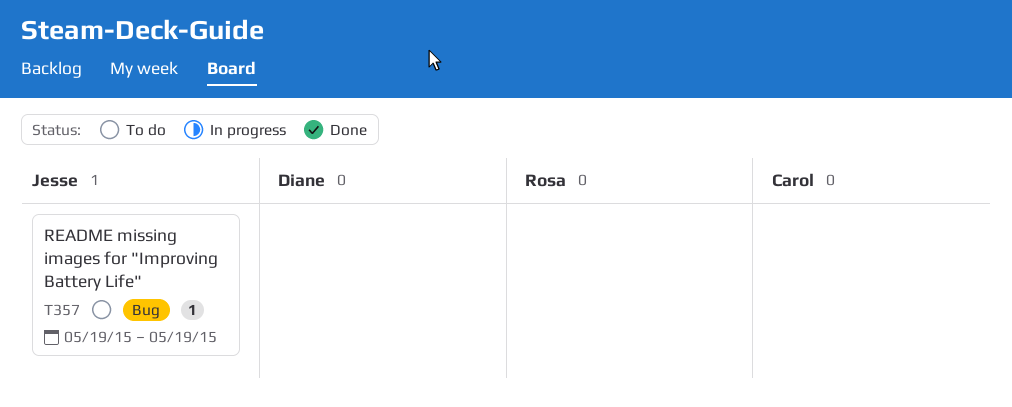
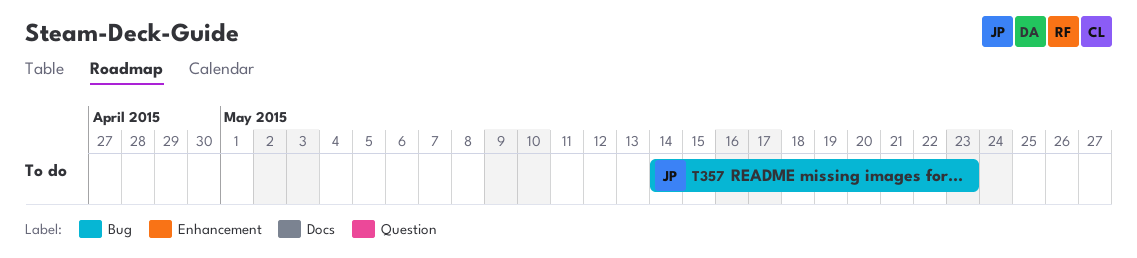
T357, start: May 19 -> May 14
T357, due: May 19 -> May 23

